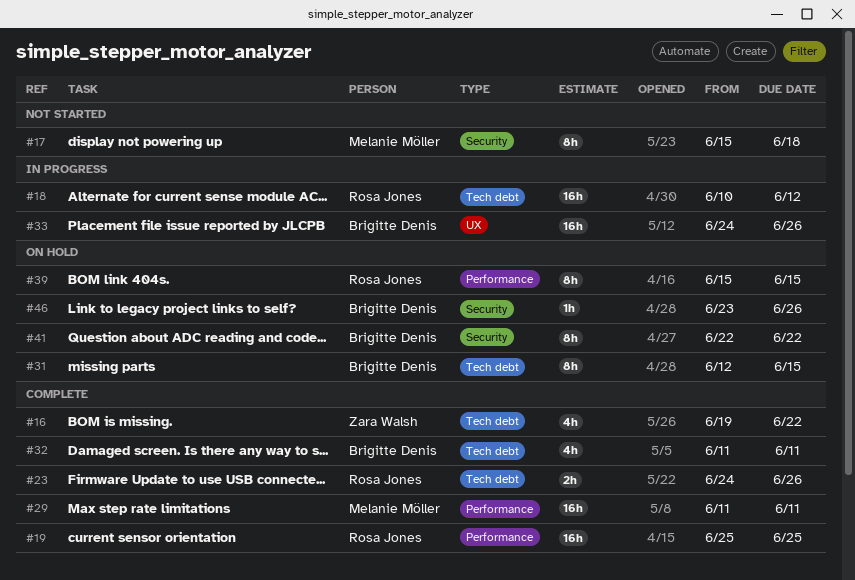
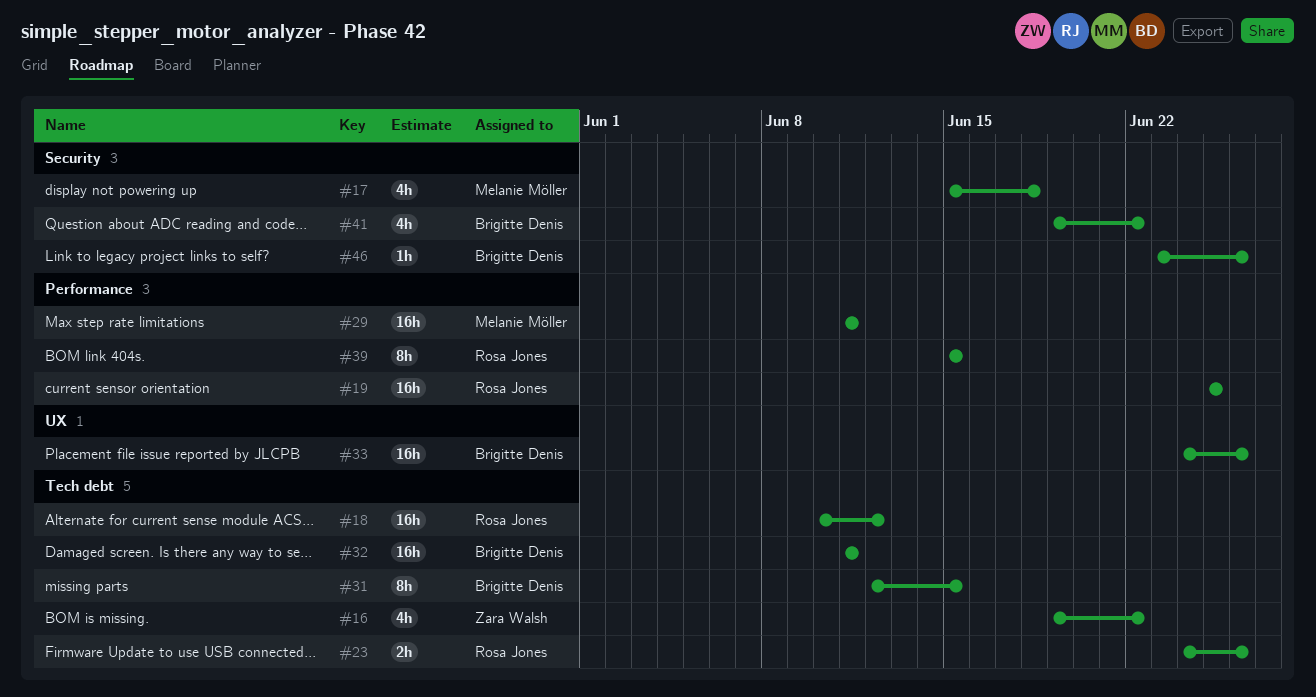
#17, estimate: 8h -> 4h
#32, estimate: 4h -> 16h
#41, estimate: 8h -> 4h
#41, start: Jun 22 -> Jun 19

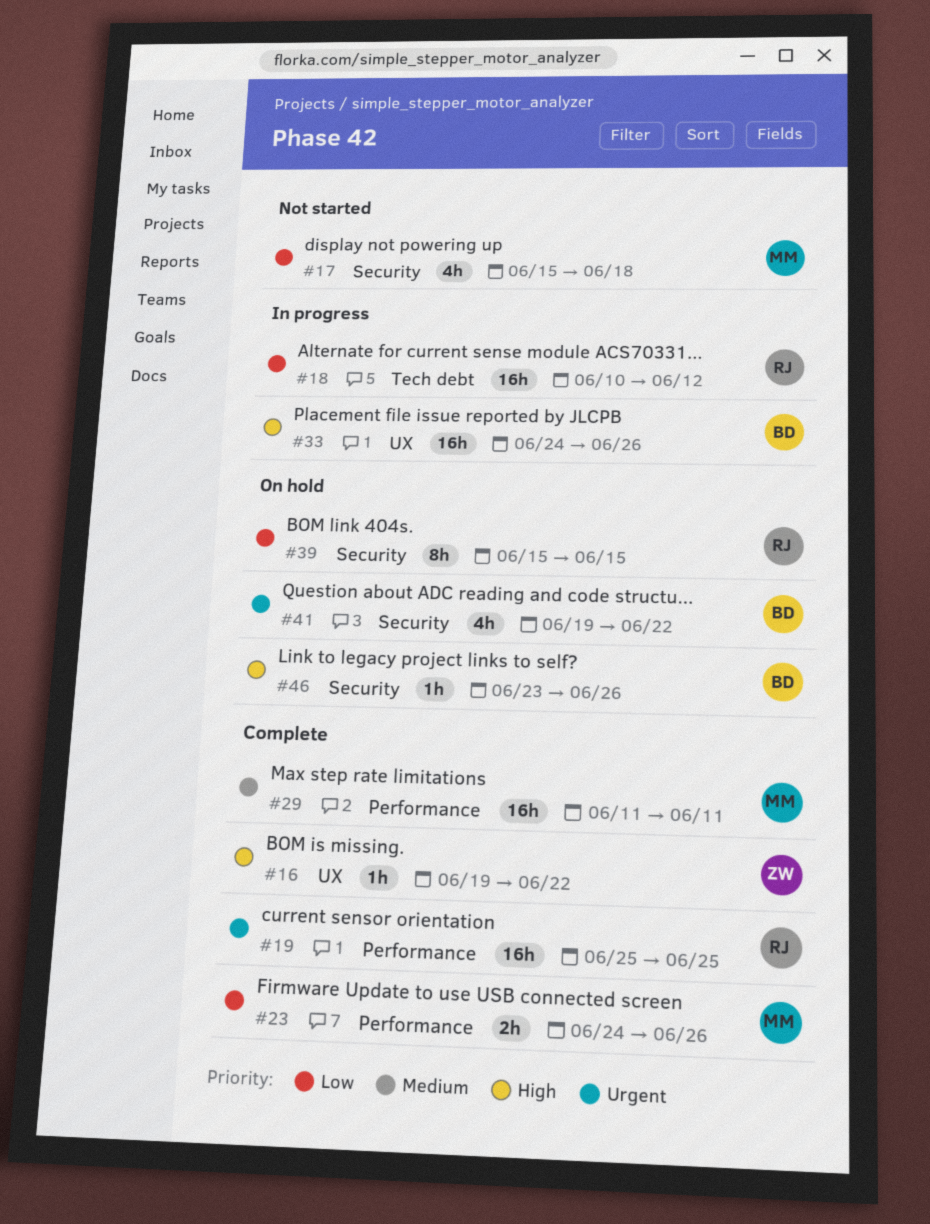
#16, label: Tech debt -> UX
#16, estimate: 4h -> 1h
#23, owner: Rosa Jones -> Melanie Möller
#23, label: Tech debt -> Performance
#31: present -> none
#32: present -> none
#39, label: Performance -> Security

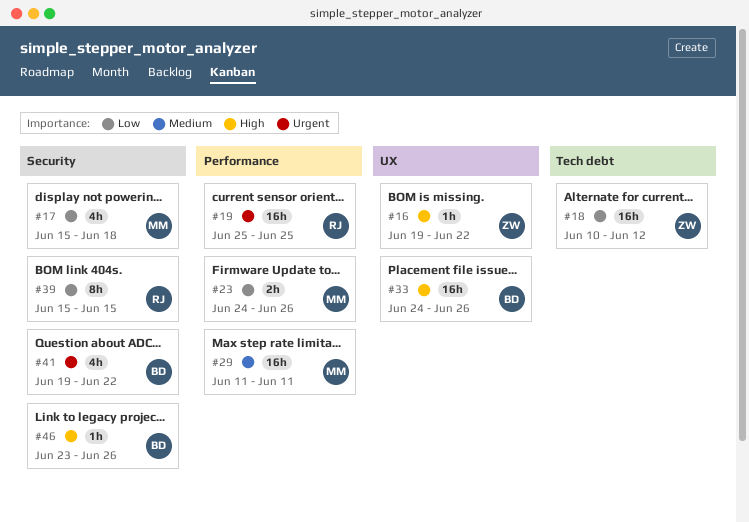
#18, owner: RJ -> ZW

